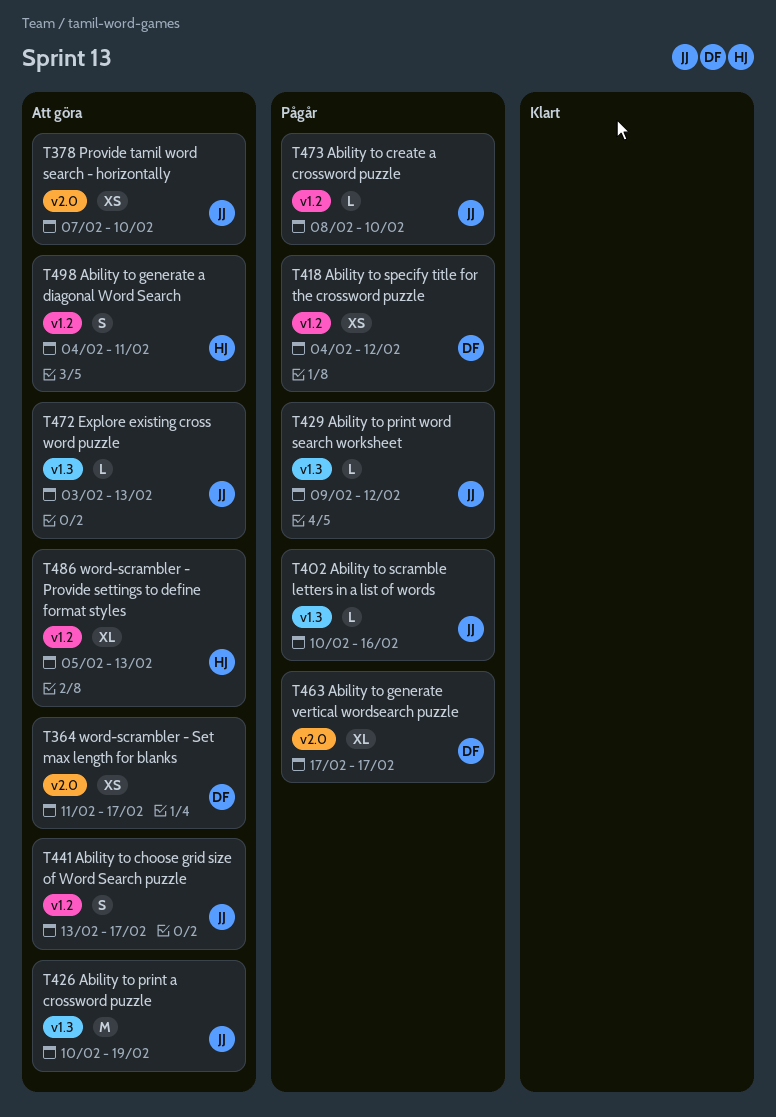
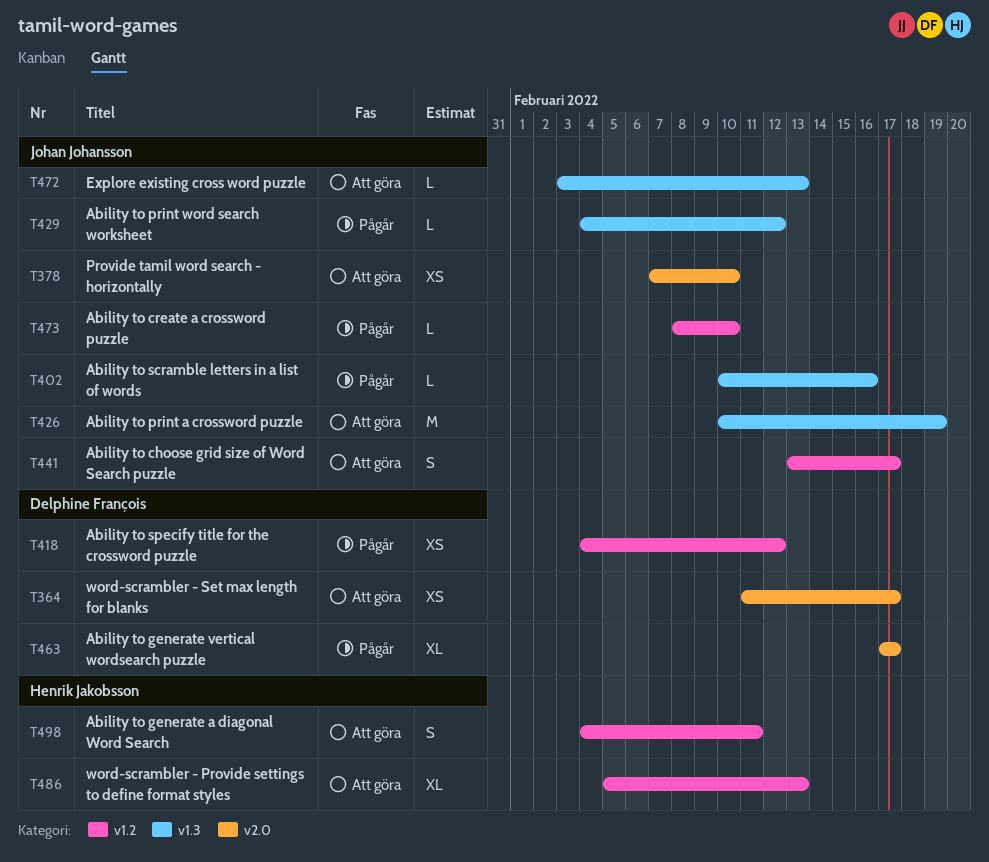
T429, start: Feb 9 -> Feb 4

